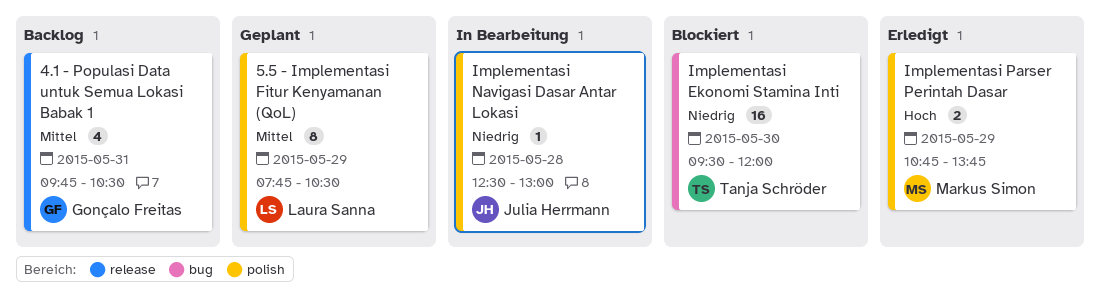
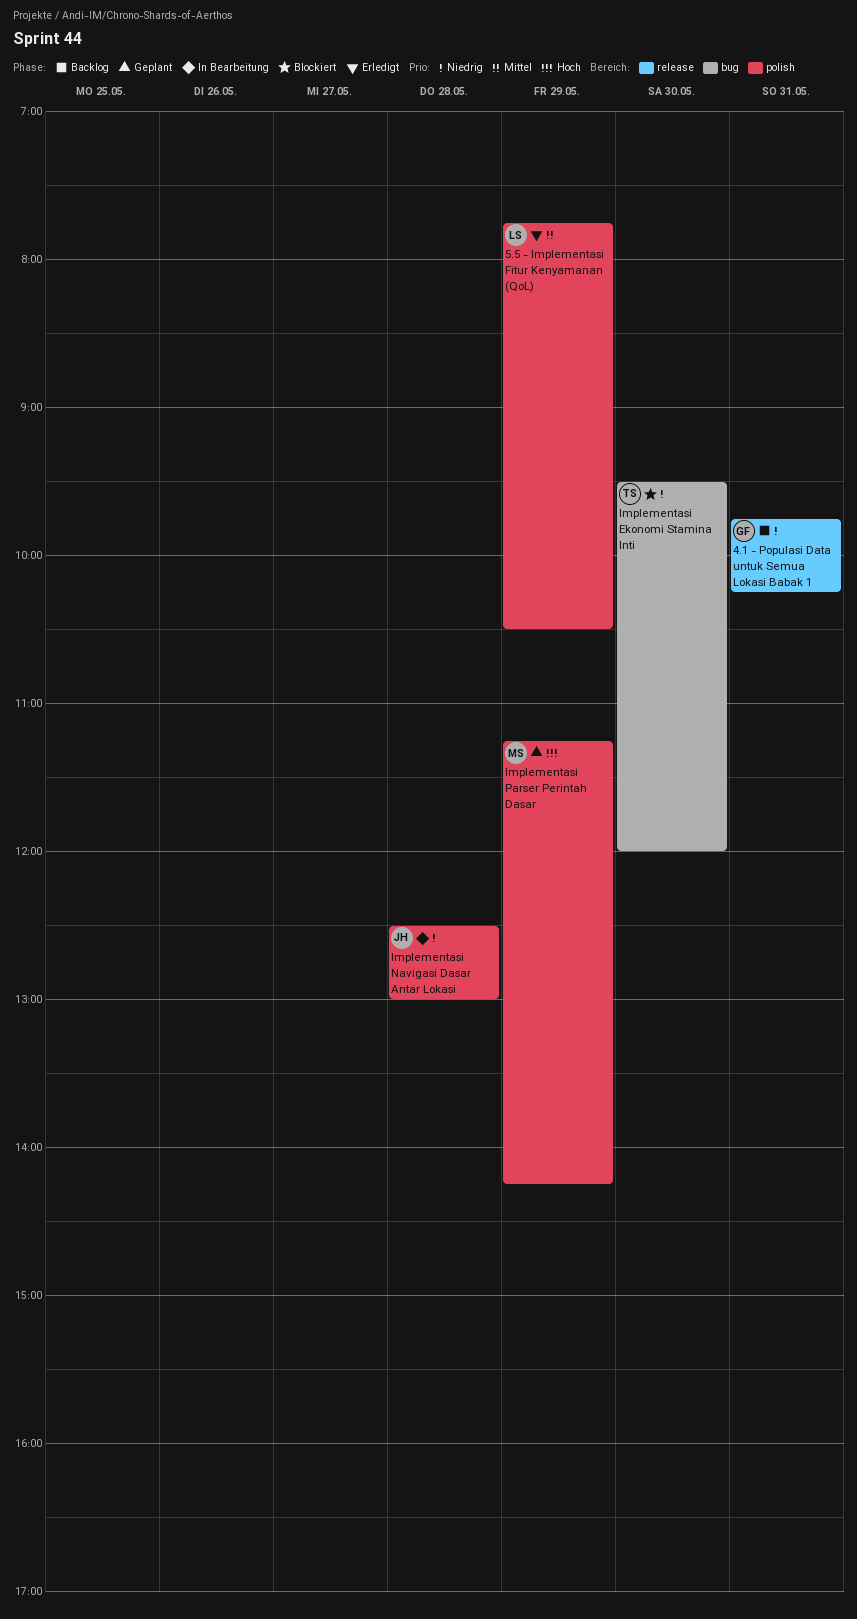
4.1 - Populasi Data untuk Semua Lokasi Babak 1, priority: Mittel -> Niedrig
4.1 - Populasi Data untuk Semua Lokasi Babak 1, ends: 10:30 -> 10:15
5.5 - Implementasi Fitur Kenyamanan (QoL), status: Geplant -> Erledigt
Implementasi Parser Perintah Dasar, status: Erledigt -> Geplant
Implementasi Parser Perintah Dasar, begins: 10:45 -> 11:15
Implementasi Parser Perintah Dasar, ends: 13:45 -> 14:15

